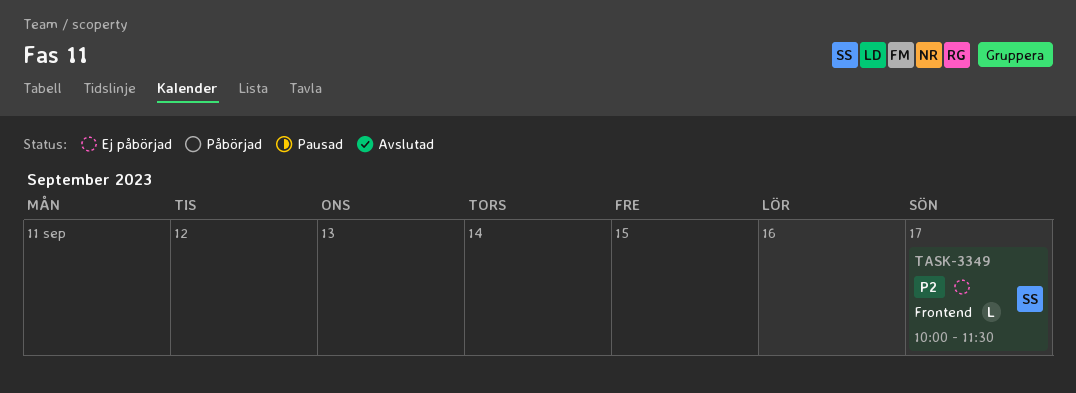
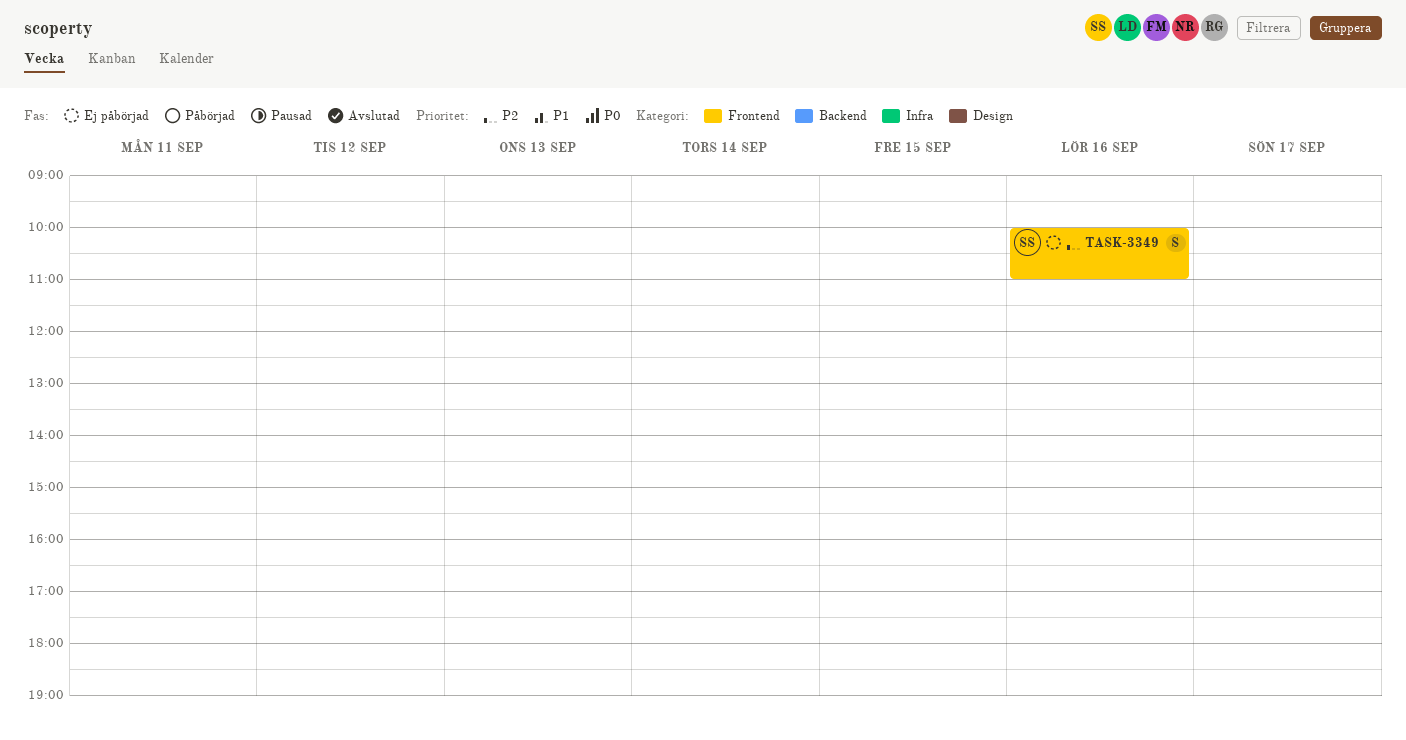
TASK-3349, estimate: L -> S
TASK-3349, day: Sep 17 -> Sep 16
TASK-3349, ends: 11:30 -> 11:00

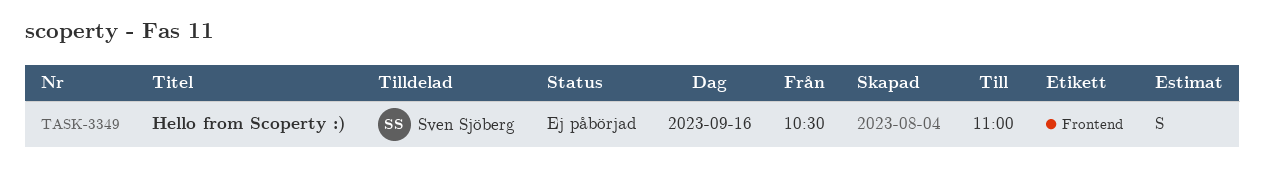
TASK-3349, begins: 10:00 -> 10:30

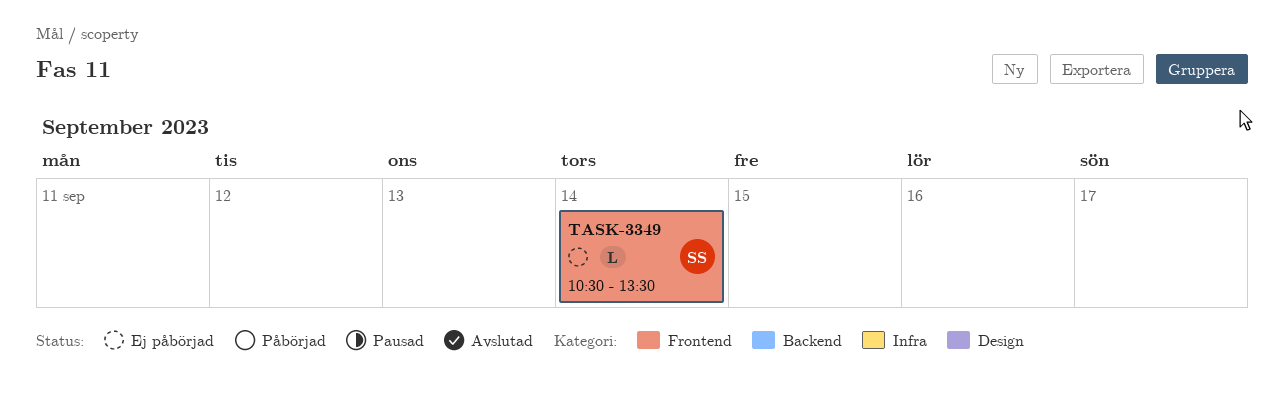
TASK-3349, estimate: S -> L
TASK-3349, day: Sep 16 -> Sep 14
TASK-3349, ends: 11:00 -> 13:30

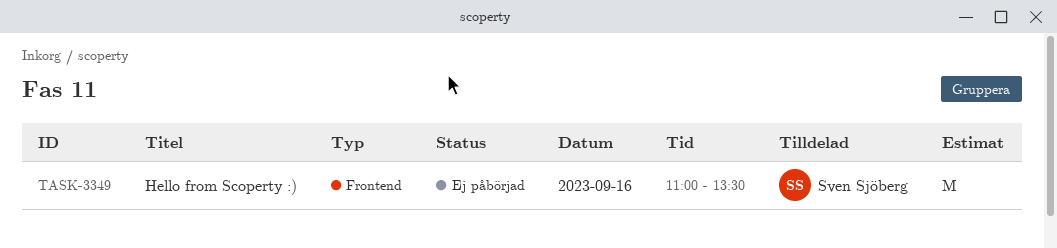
TASK-3349, estimate: L -> M
TASK-3349, day: Sep 14 -> Sep 16
TASK-3349, begins: 10:30 -> 11:00

